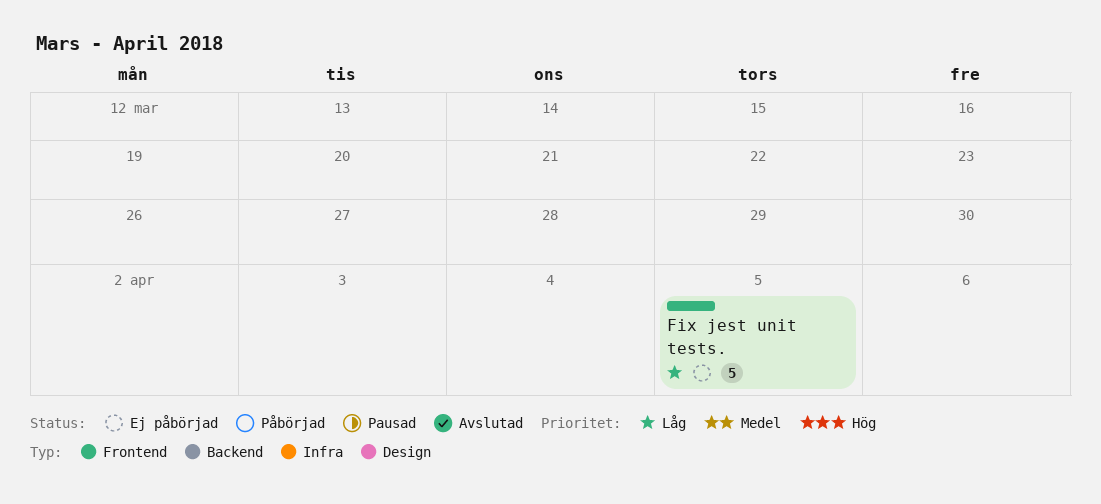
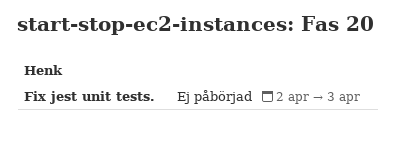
Fix jest unit tests., due: Apr 5 -> Apr 3

